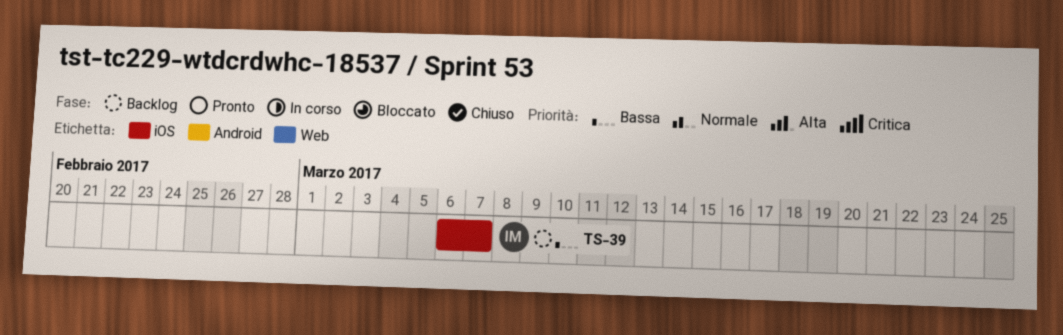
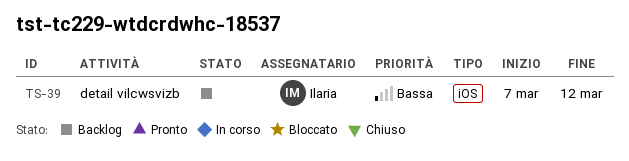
TS-39, start: Mar 6 -> Mar 7
TS-39, due: Mar 7 -> Mar 12

